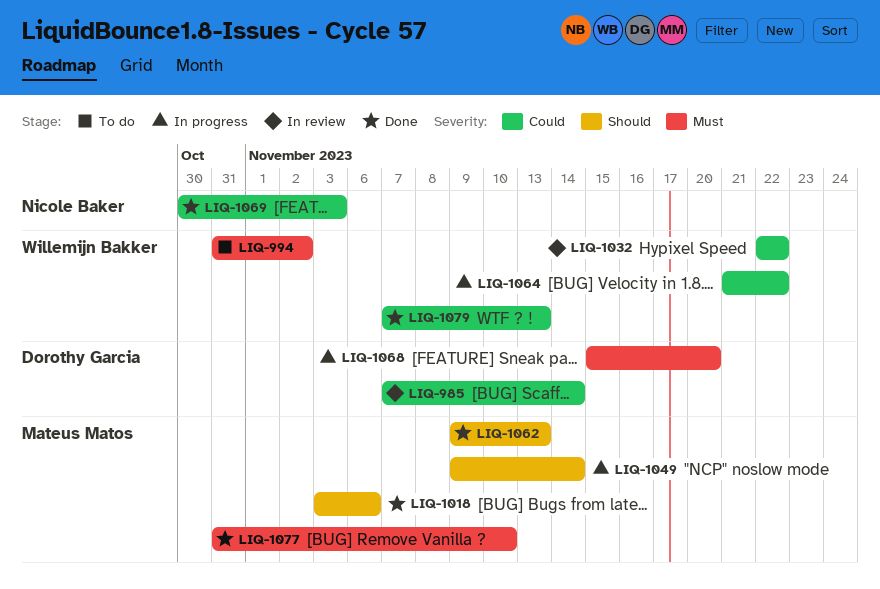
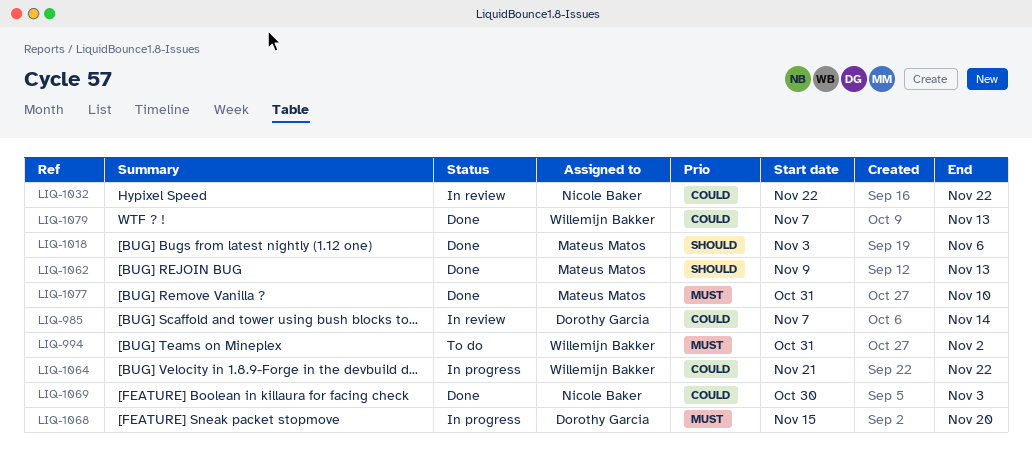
LIQ-1032, owner: Willemijn Bakker -> Nicole Baker
LIQ-1049: present -> none

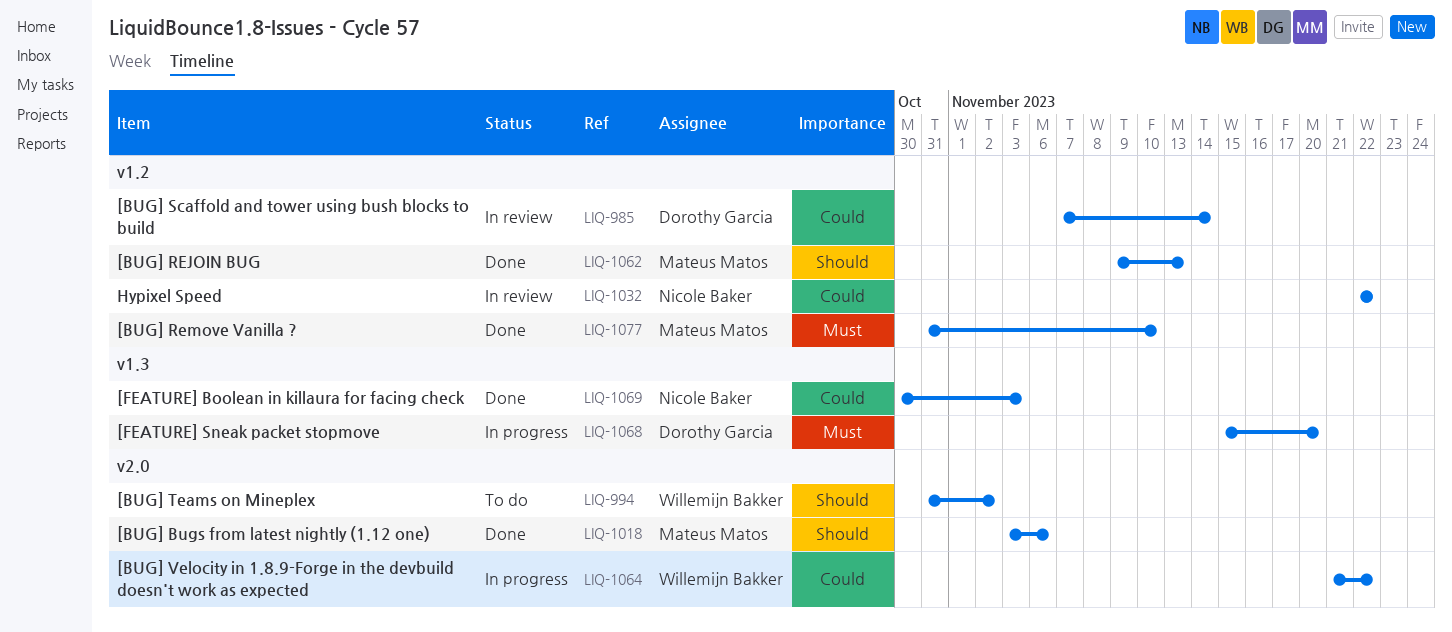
LIQ-994, priority: Must -> Should
LIQ-1079: present -> none

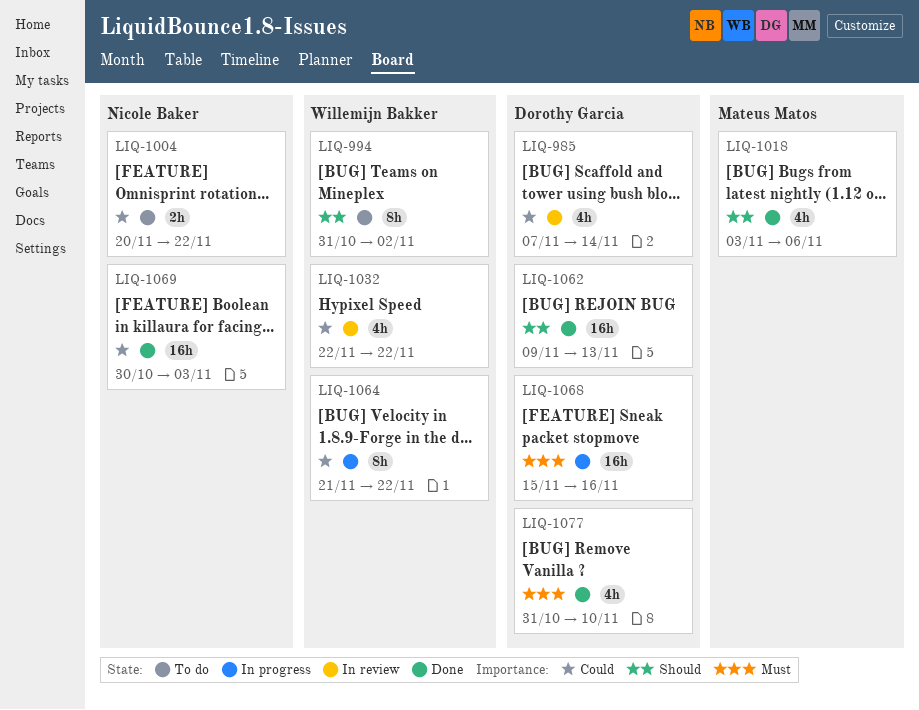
LIQ-1004: none -> present
LIQ-1032, owner: Nicole Baker -> Willemijn Bakker
LIQ-1062, owner: Mateus Matos -> Dorothy Garcia
LIQ-1068, due: Nov 20 -> Nov 16
LIQ-1077, owner: Mateus Matos -> Dorothy Garcia

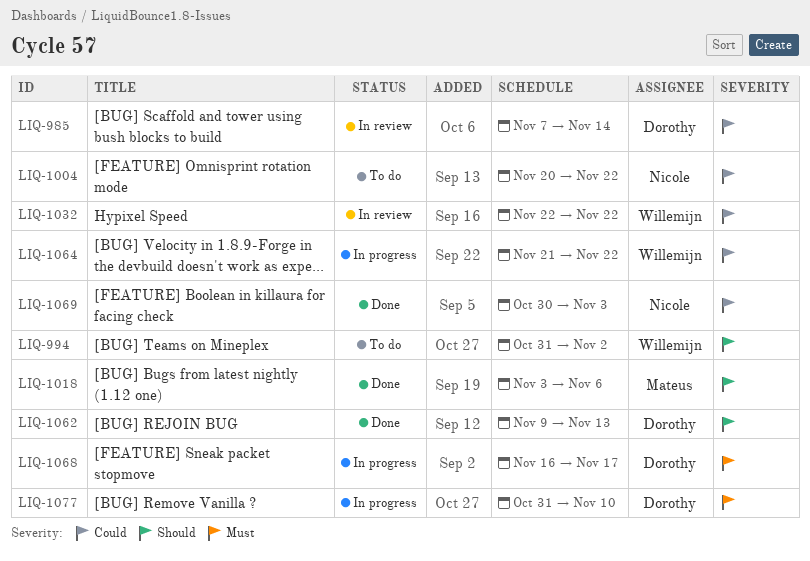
LIQ-1068, start: Nov 15 -> Nov 16
LIQ-1068, due: Nov 16 -> Nov 17
LIQ-1077, status: Done -> In progress

